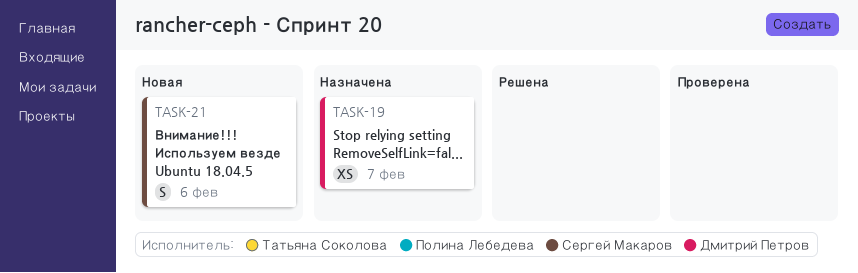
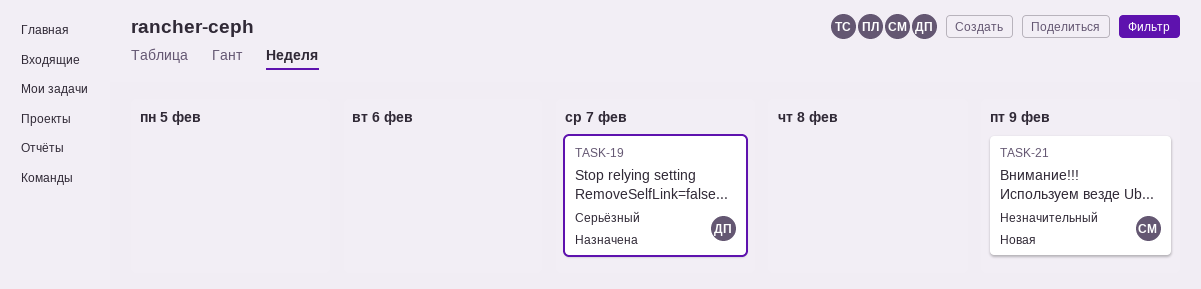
TASK-21, due: Feb 6 -> Feb 9

